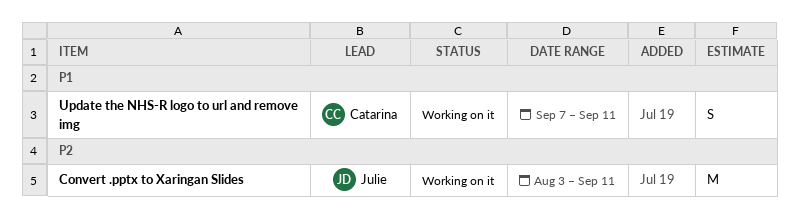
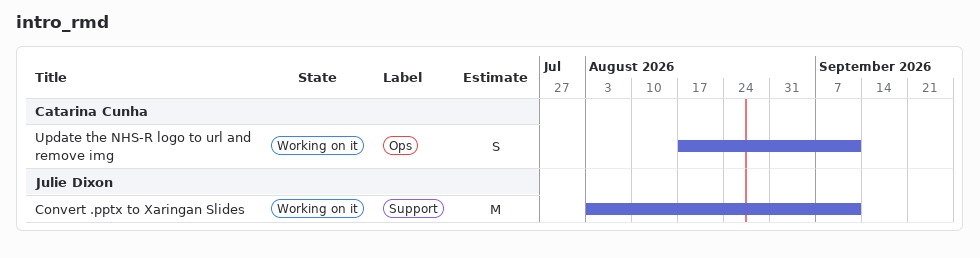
Update the NHS-R logo to url and remove img, start: Sep 7 -> Aug 17

